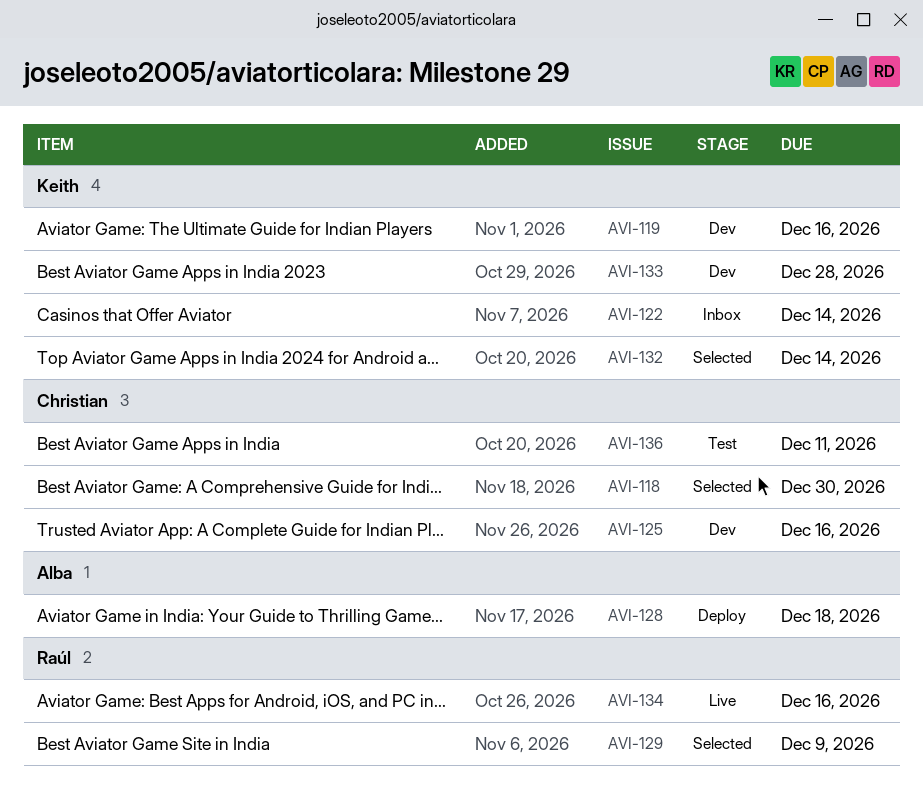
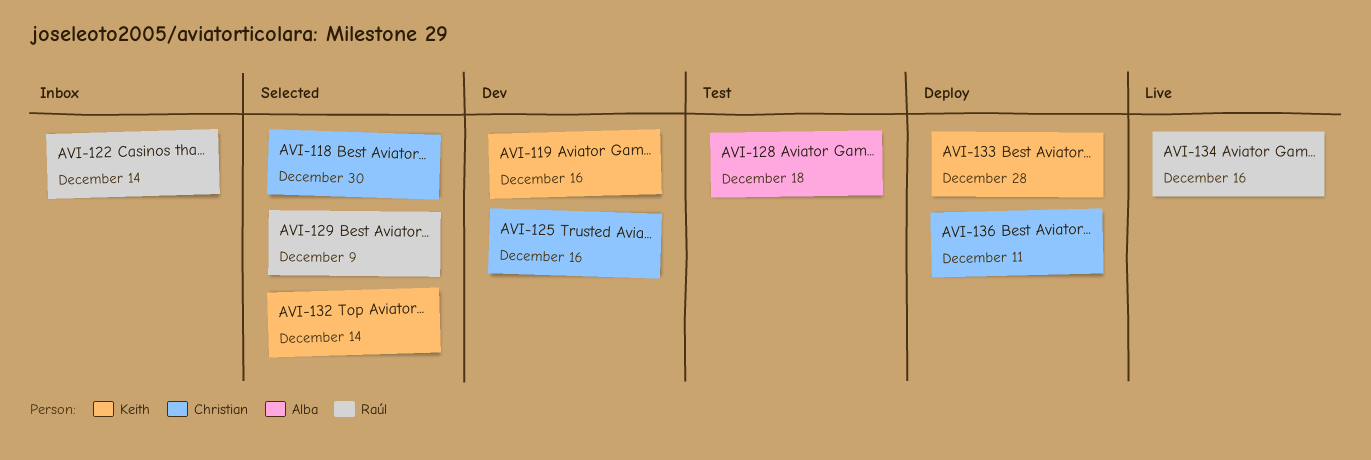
AVI-122, owner: Keith -> Raúl
AVI-128, status: Deploy -> Test
AVI-133, status: Dev -> Deploy
AVI-136, status: Test -> Deploy

